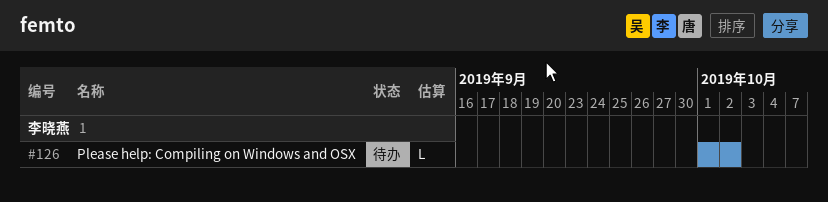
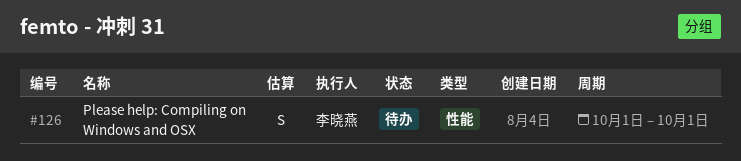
#126, estimate: L -> S
#126, due: Oct 2 -> Oct 1

